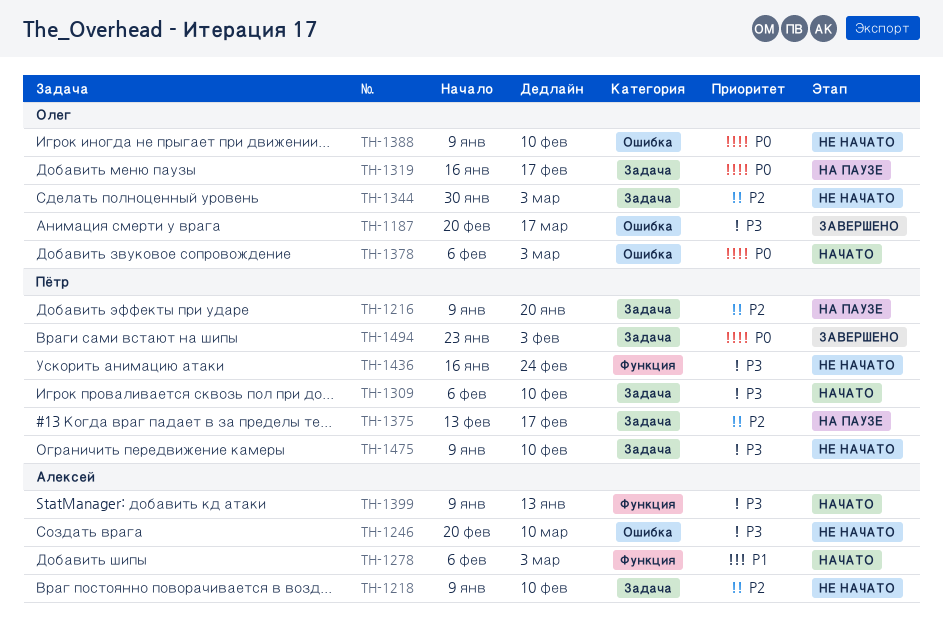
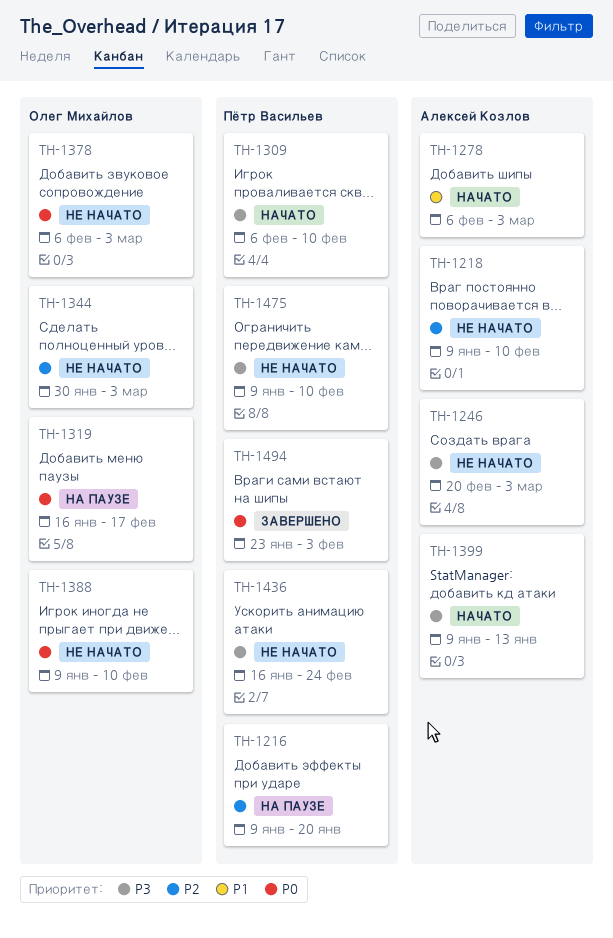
TH-1187: present -> none
TH-1246, due: Mar 10 -> Mar 3
TH-1375: present -> none
TH-1378, status: Начато -> Не начато

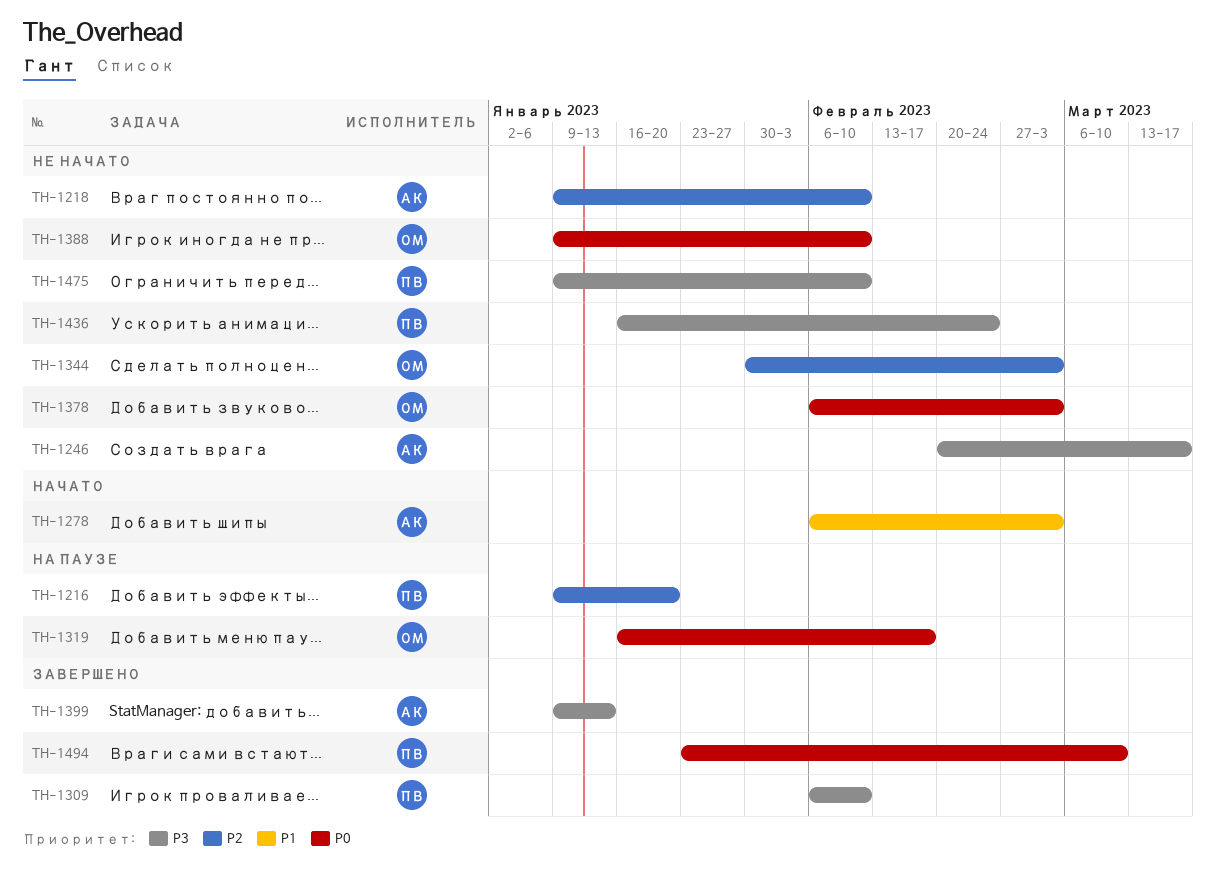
TH-1246, due: Mar 3 -> Mar 17
TH-1309, status: Начато -> Завершено
TH-1399, status: Начато -> Завершено
TH-1494, due: Feb 3 -> Mar 10

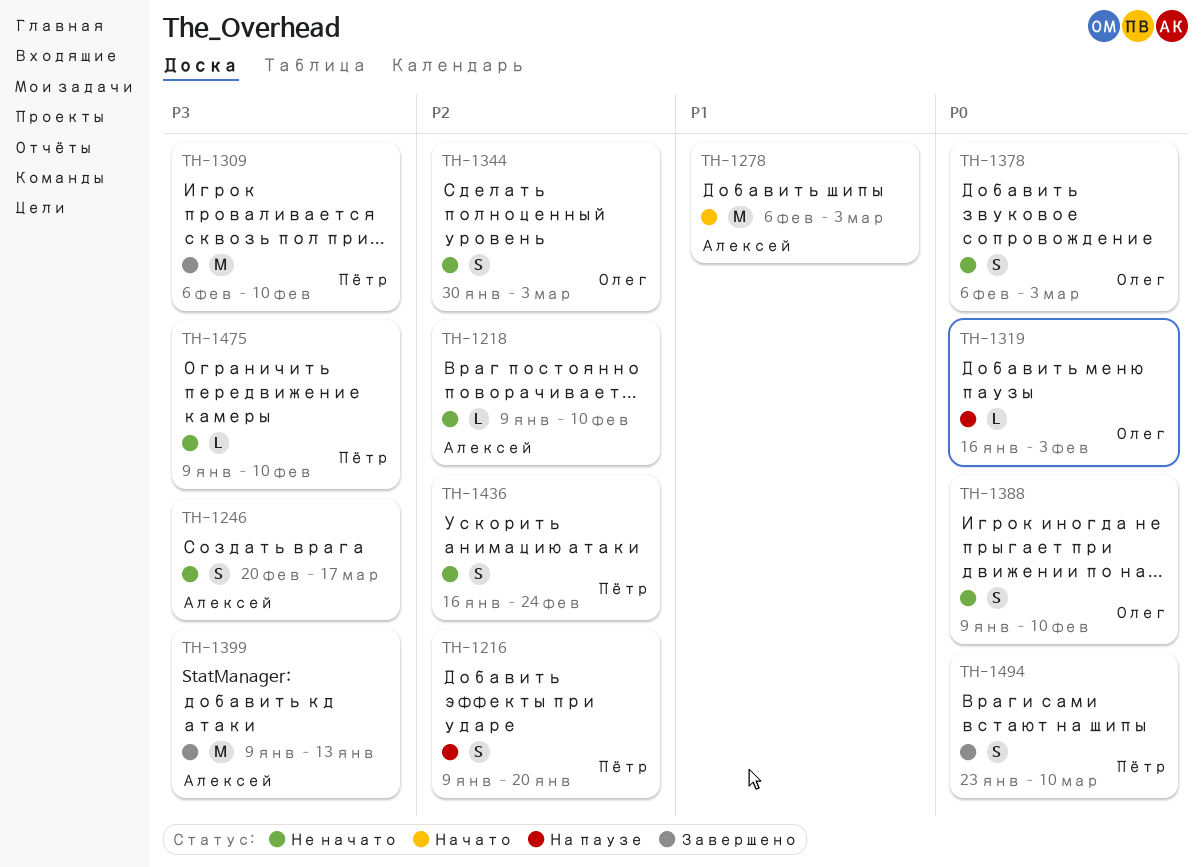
TH-1319, due: Feb 17 -> Feb 3
TH-1436, priority: P3 -> P2

